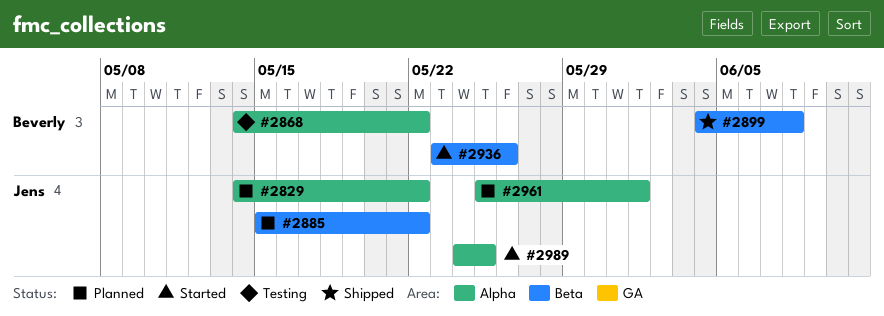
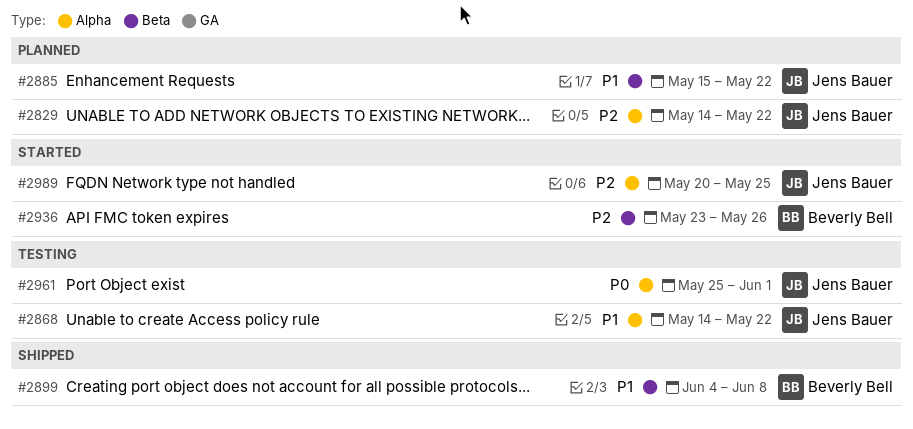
#2868, owner: Beverly Bell -> Jens Bauer
#2961, status: Planned -> Testing
#2989, start: May 24 -> May 20

